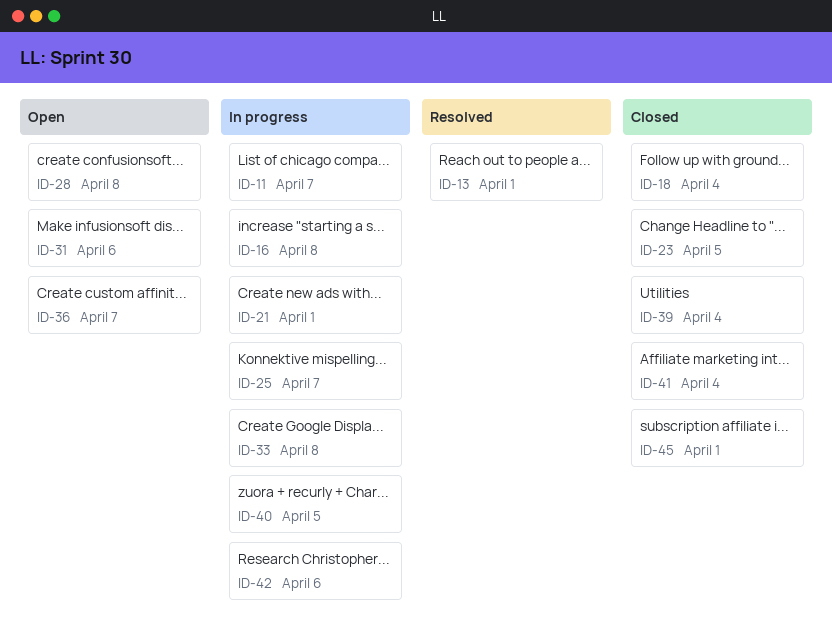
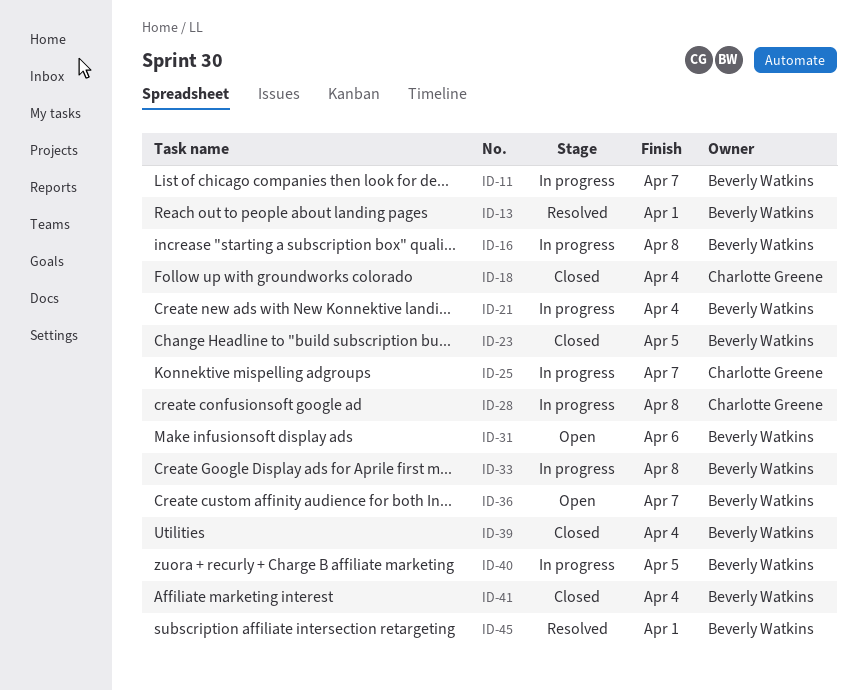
ID-21, due: Apr 1 -> Apr 4
ID-28, status: Open -> In progress
ID-42: present -> none
ID-45, status: Closed -> Resolved

